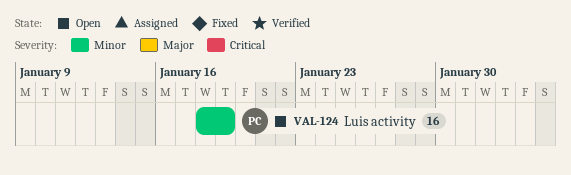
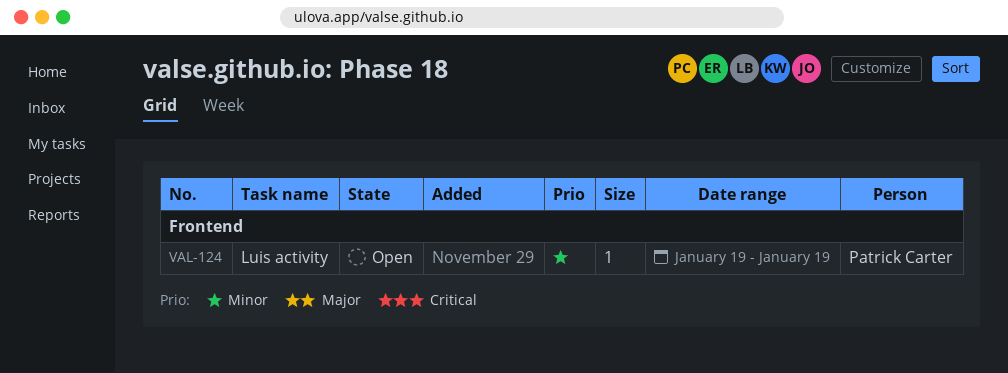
VAL-124, estimate: 16 -> 1
VAL-124, start: Jan 18 -> Jan 19

